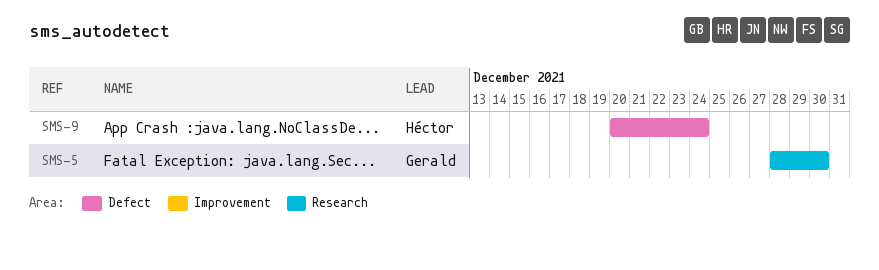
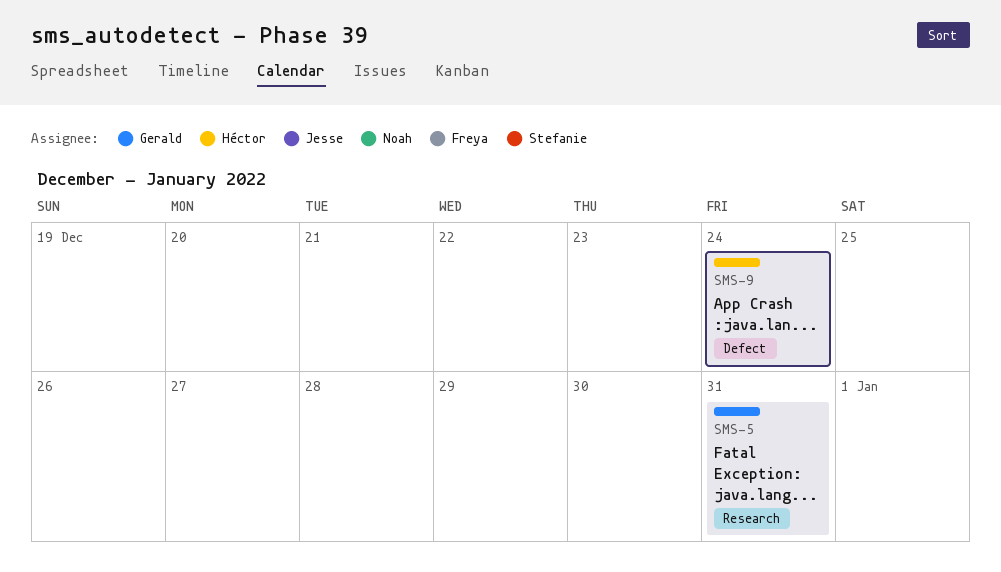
SMS-5, due: Dec 30 -> Dec 31

